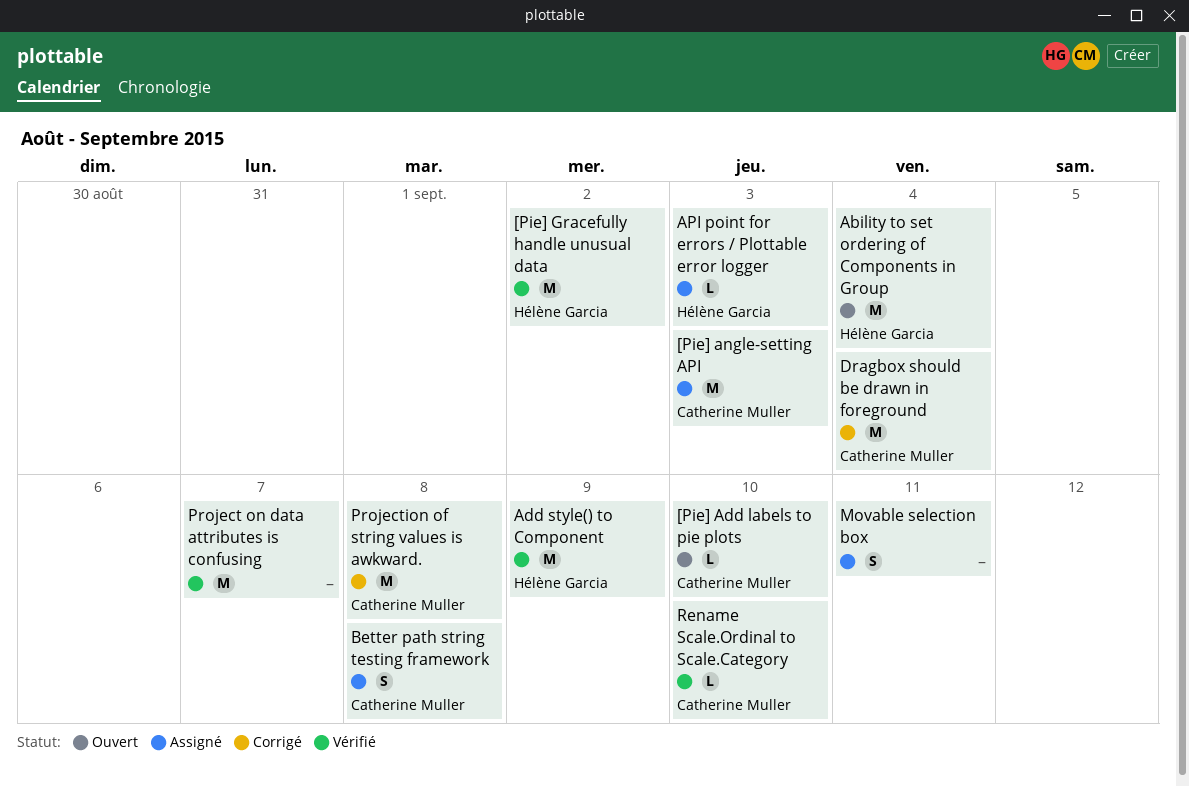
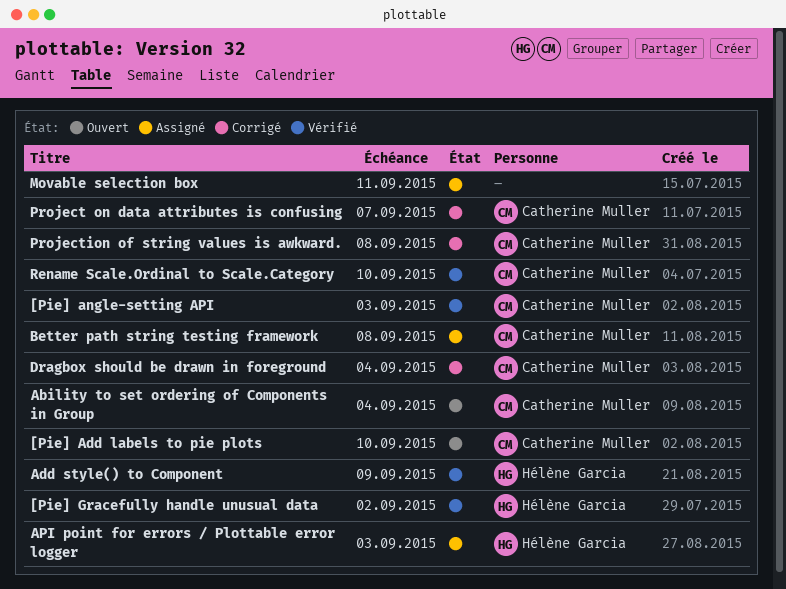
[Pie] angle-setting API, status: Assigné -> Vérifié
Ability to set ordering of Components in Group, owner: Hélène Garcia -> Catherine Muller
Project on data attributes is confusing, status: Vérifié -> Corrigé
Project on data attributes is confusing, owner: none -> Catherine Muller

